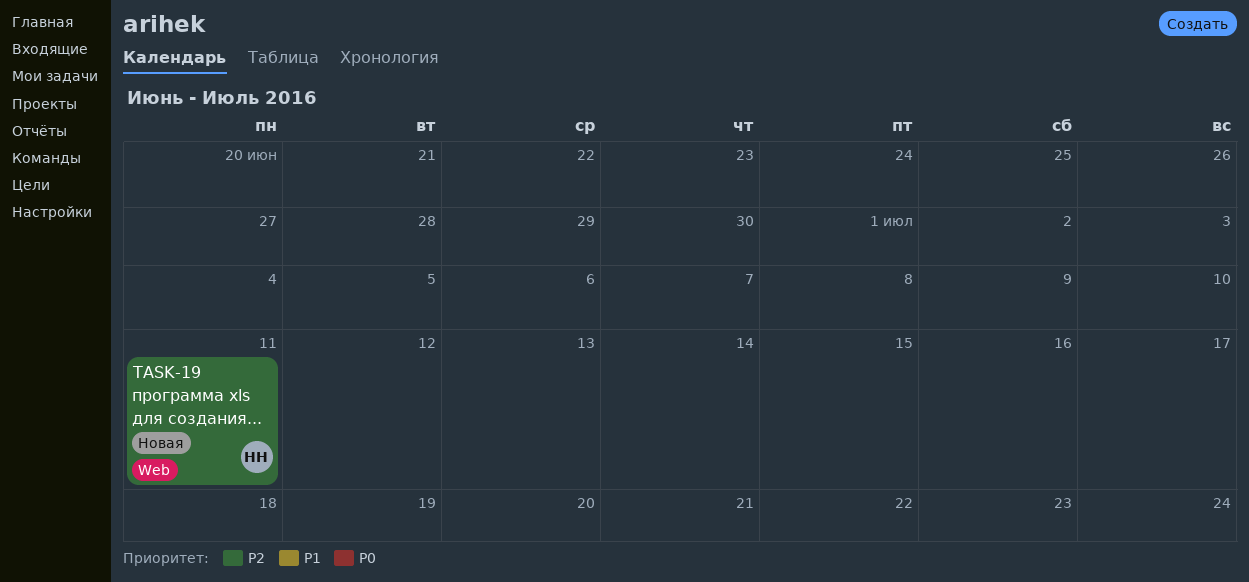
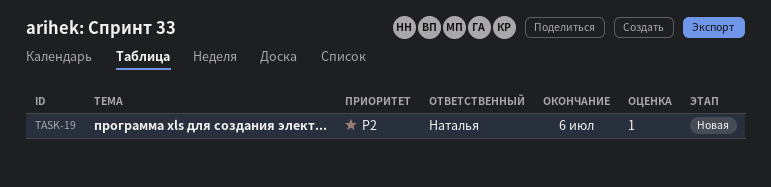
TASK-19, due: Jul 11 -> Jul 6

